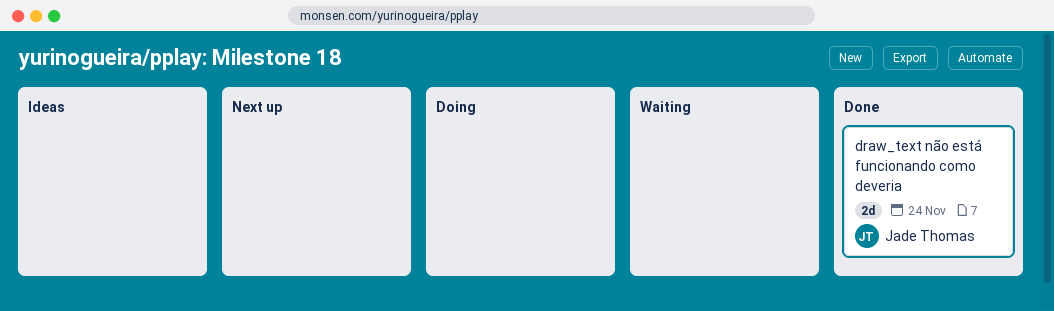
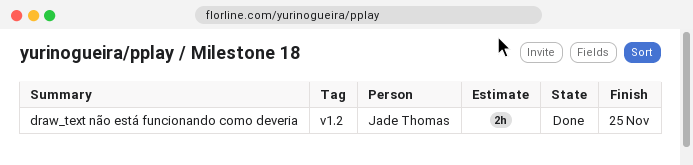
draw_text não está funcionando como deveria, estimate: 2d -> 2h
draw_text não está funcionando como deveria, due: Nov 24 -> Nov 25

